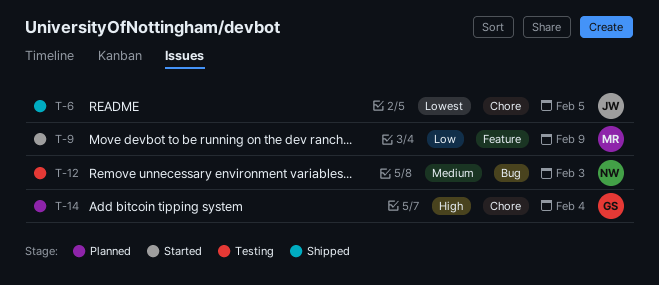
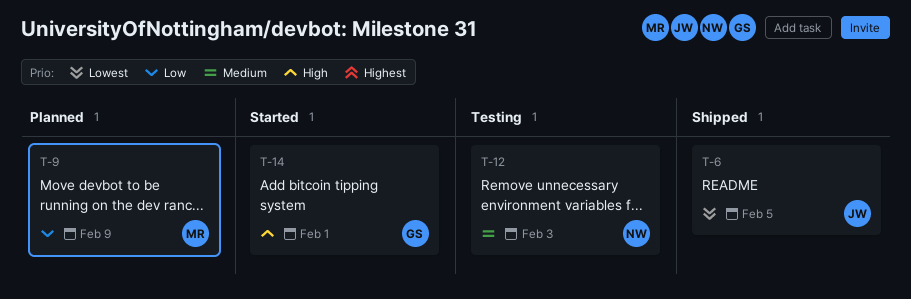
T-9, status: Started -> Planned
T-14, status: Planned -> Started
T-14, due: Feb 4 -> Feb 1

